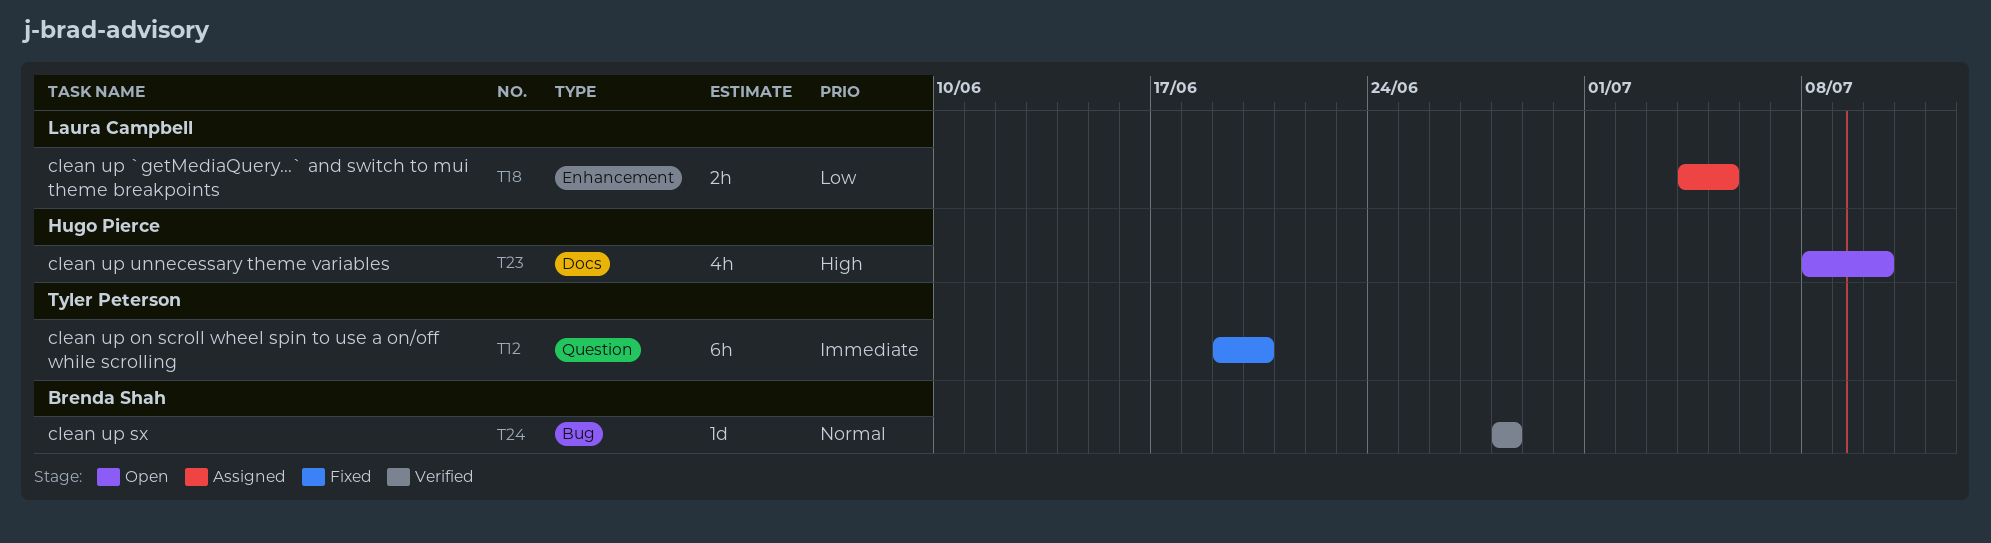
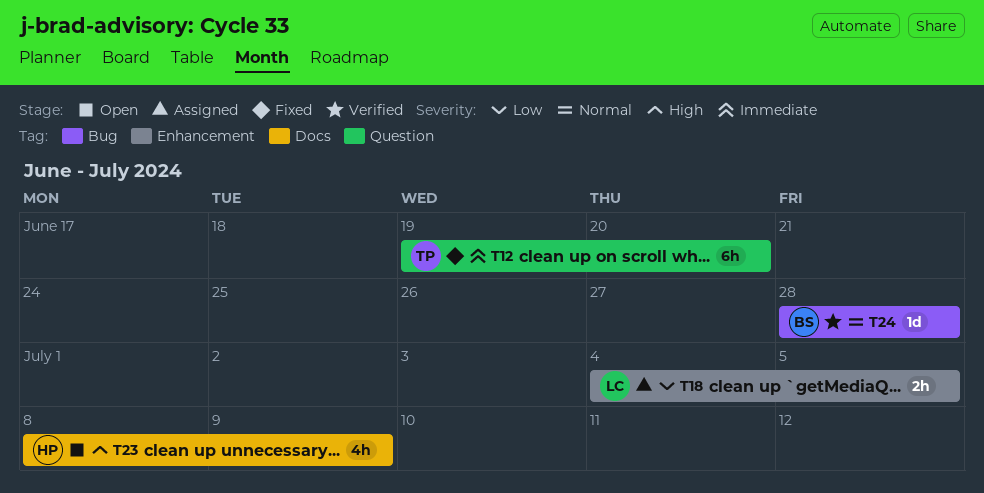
T23, due: Jul 10 -> Jul 9

